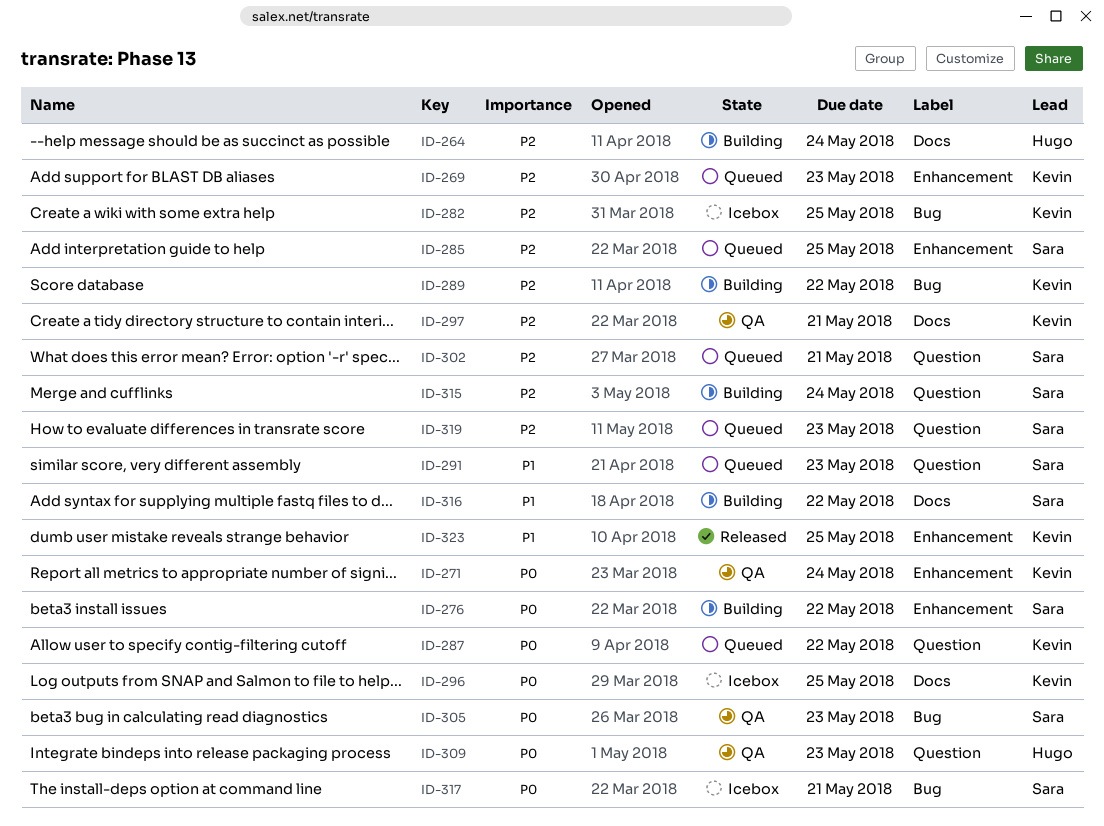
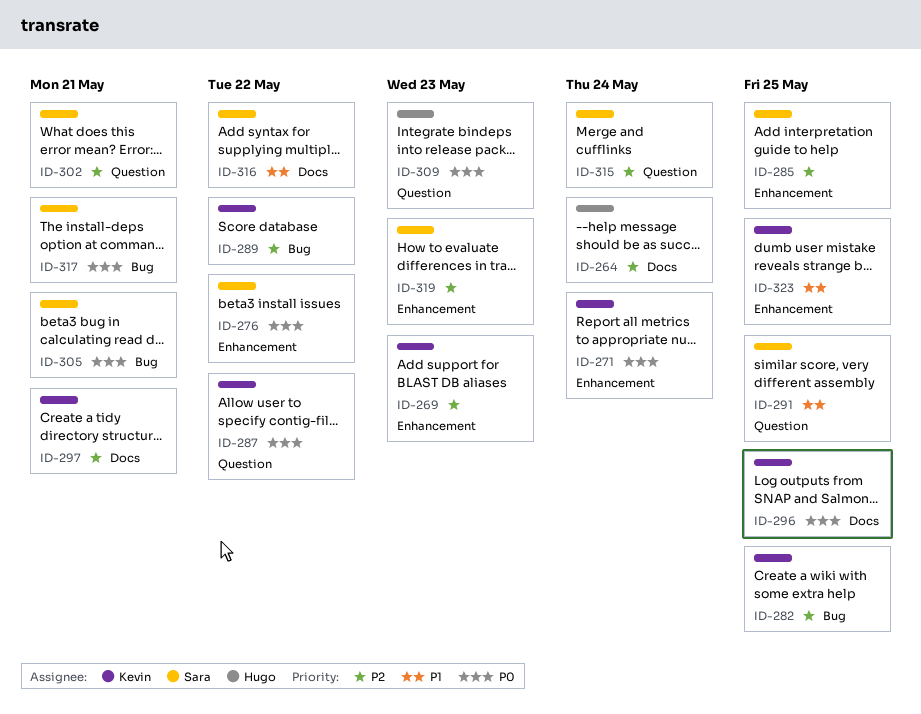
ID-291, due: May 23 -> May 25
ID-305, due: May 23 -> May 21
ID-319, label: Question -> Enhancement

